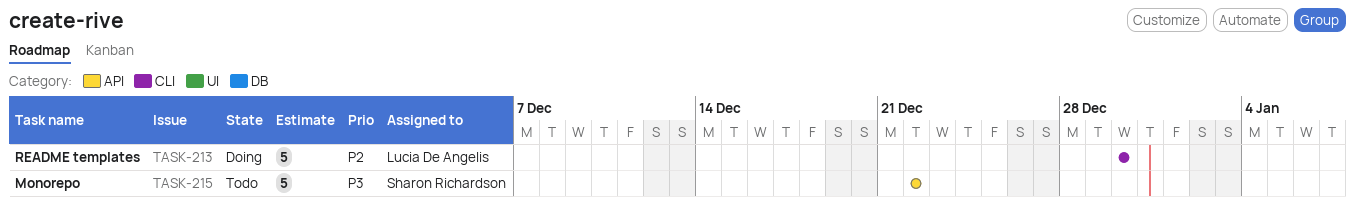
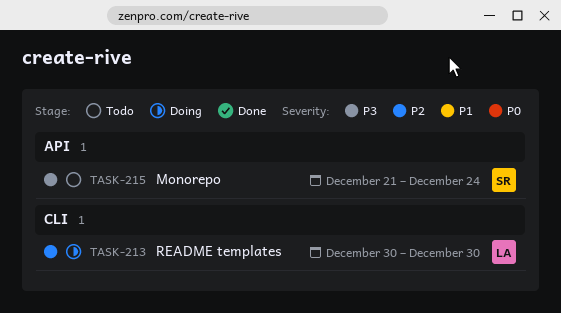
TASK-215, start: Dec 22 -> Dec 21
TASK-215, due: Dec 22 -> Dec 24

